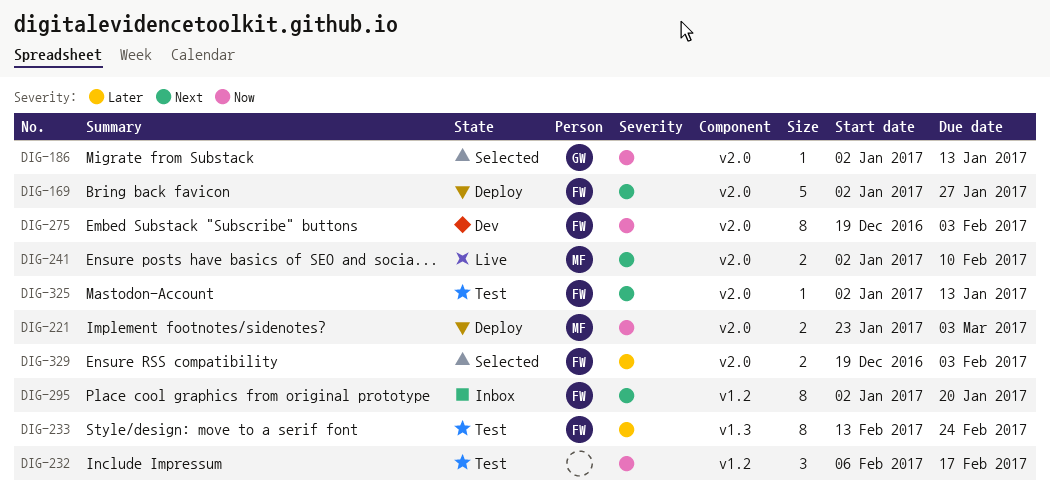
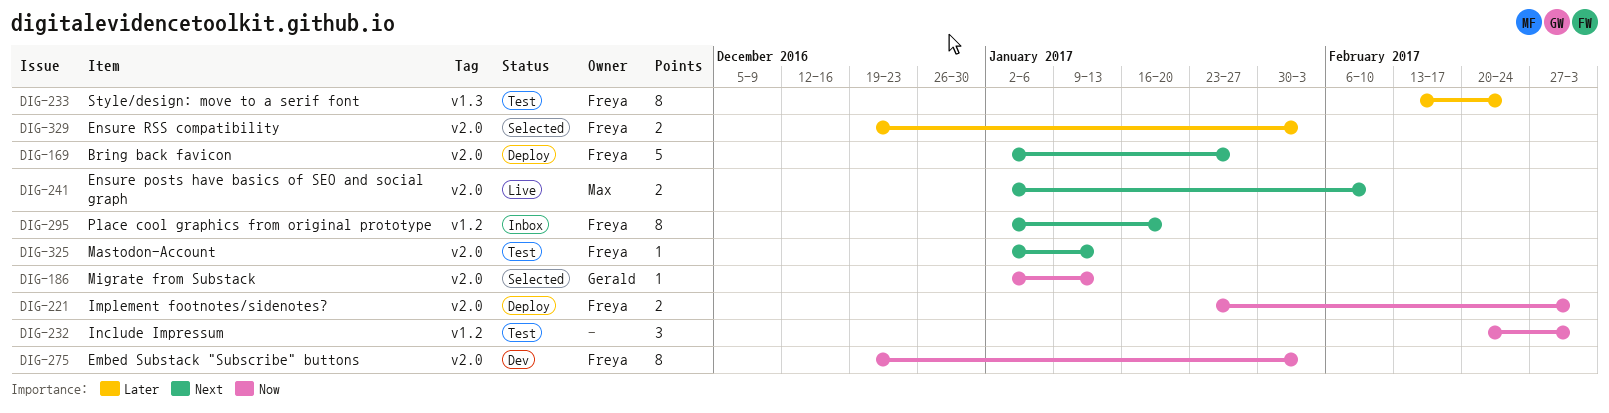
DIG-221, owner: Max -> Freya
DIG-232, start: Feb 6 -> Feb 20
DIG-232, due: Feb 17 -> Mar 3

